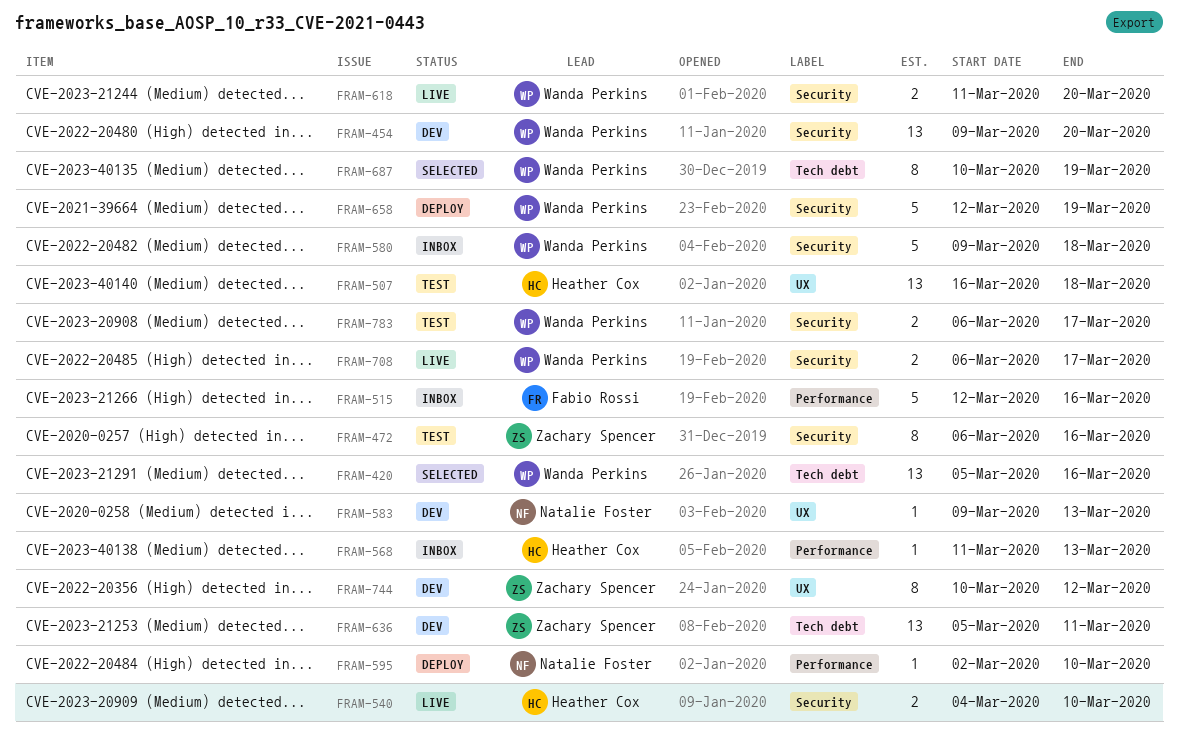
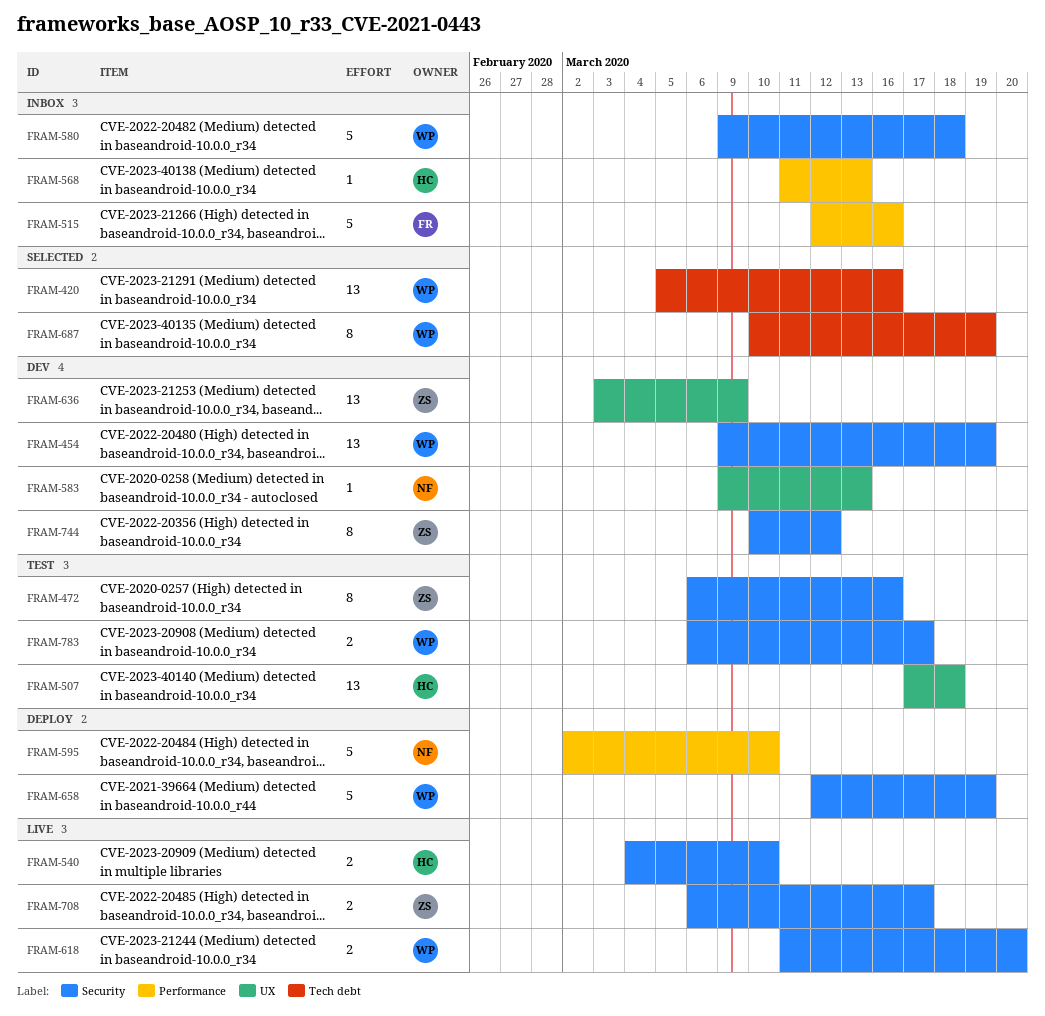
FRAM-454, due: Mar 20 -> Mar 19
FRAM-507, start: Mar 16 -> Mar 17
FRAM-595, estimate: 1 -> 5
FRAM-636, label: Tech debt -> UX
FRAM-636, start: Mar 5 -> Mar 3
FRAM-636, due: Mar 11 -> Mar 9
FRAM-708, owner: Wanda Perkins -> Zachary Spencer
FRAM-744, label: UX -> Security

